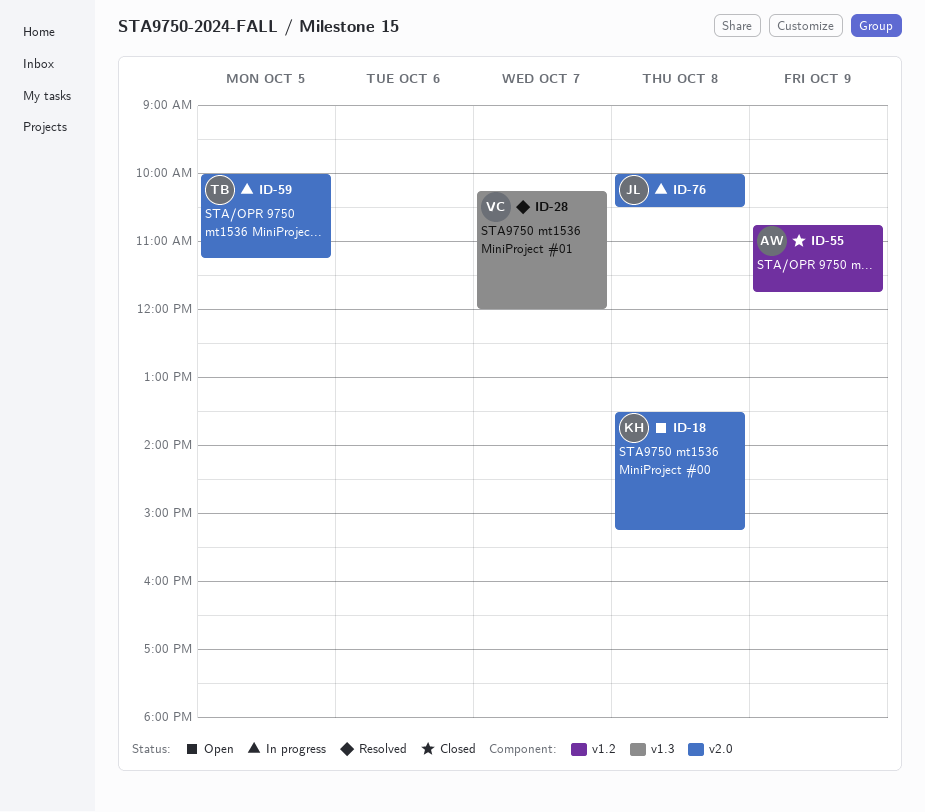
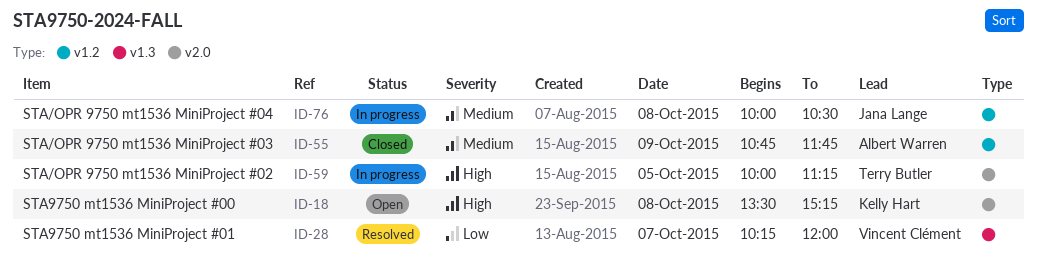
ID-76, label: v2.0 -> v1.2

